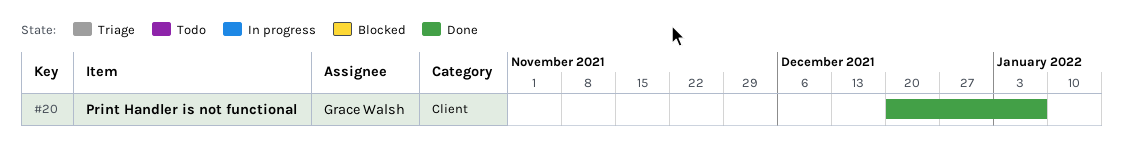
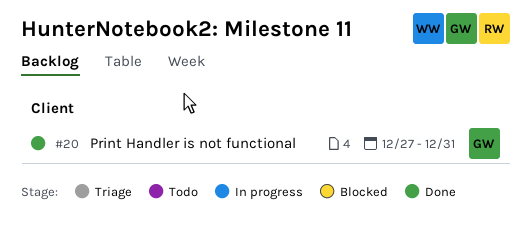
#20, start: Dec 20 -> Dec 27
#20, due: Jan 7 -> Dec 31

